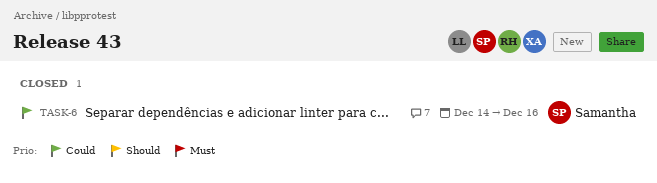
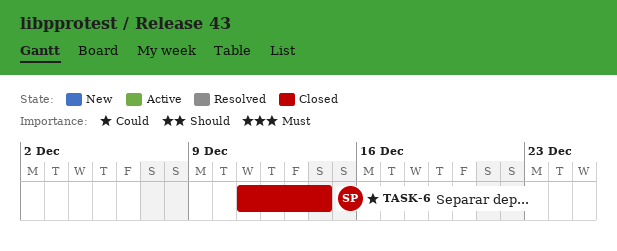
TASK-6, start: Dec 14 -> Dec 11
TASK-6, due: Dec 16 -> Dec 14

